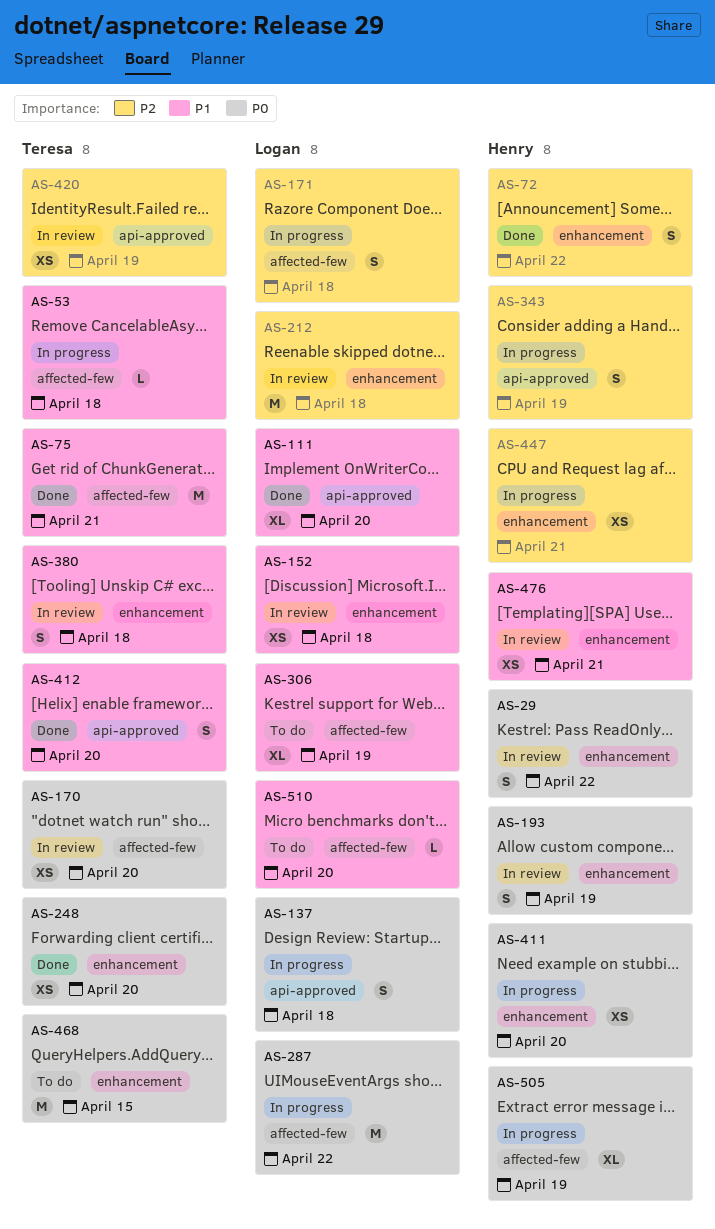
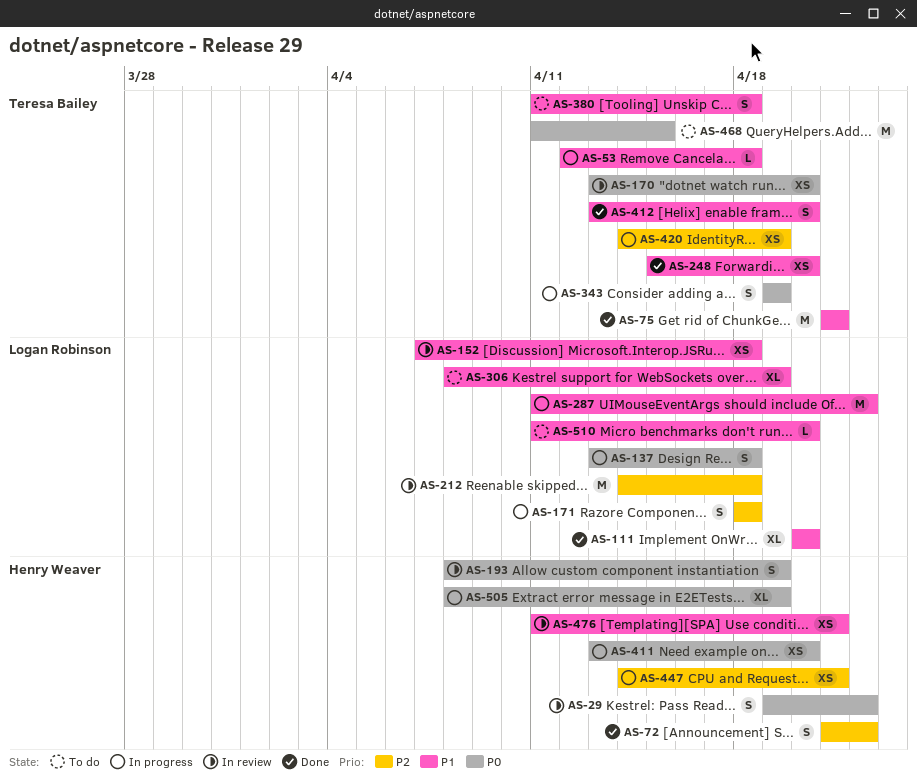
AS-248, priority: P0 -> P1
AS-287, priority: P0 -> P1
AS-343, owner: Henry Weaver -> Teresa Bailey
AS-343, priority: P2 -> P0
AS-380, status: In review -> To do
AS-420, status: In review -> In progress

